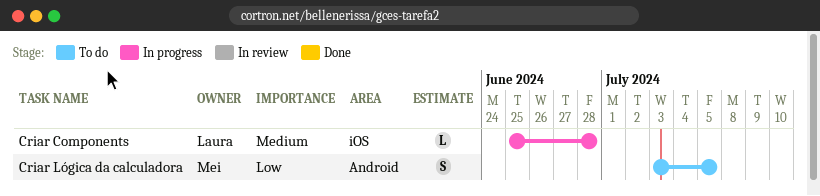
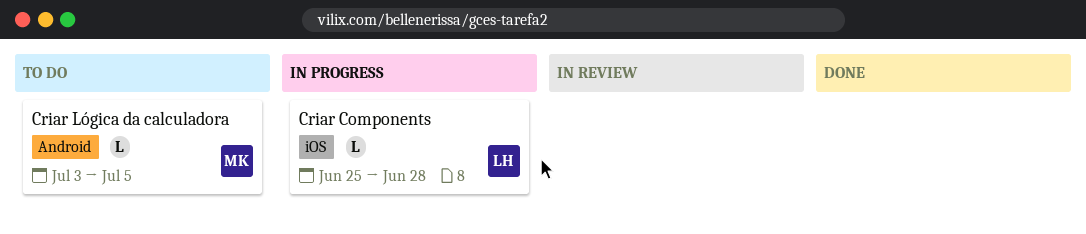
Criar Lógica da calculadora, estimate: S -> L

